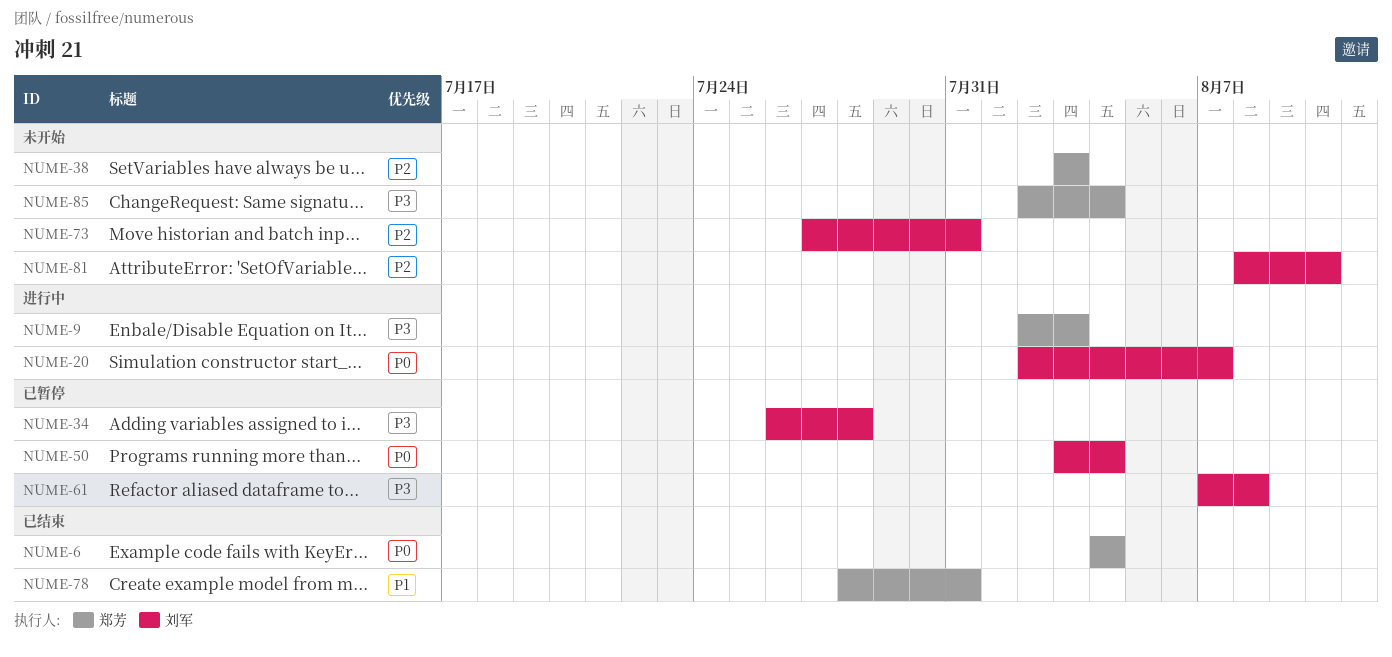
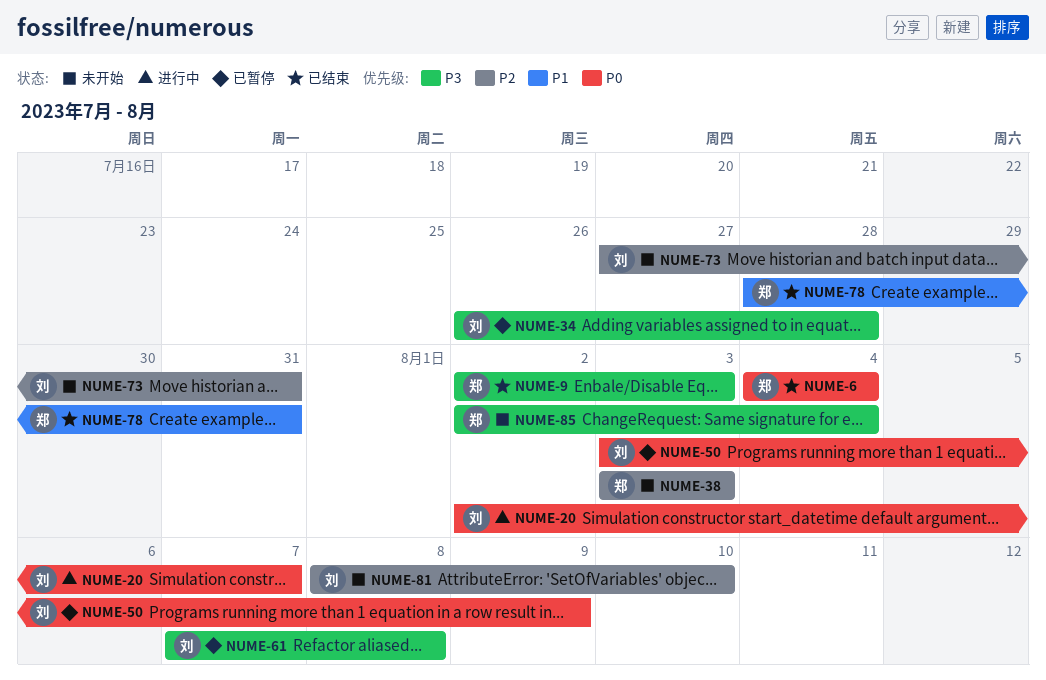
NUME-9, status: 进行中 -> 已结束
NUME-50, due: Aug 4 -> Aug 9

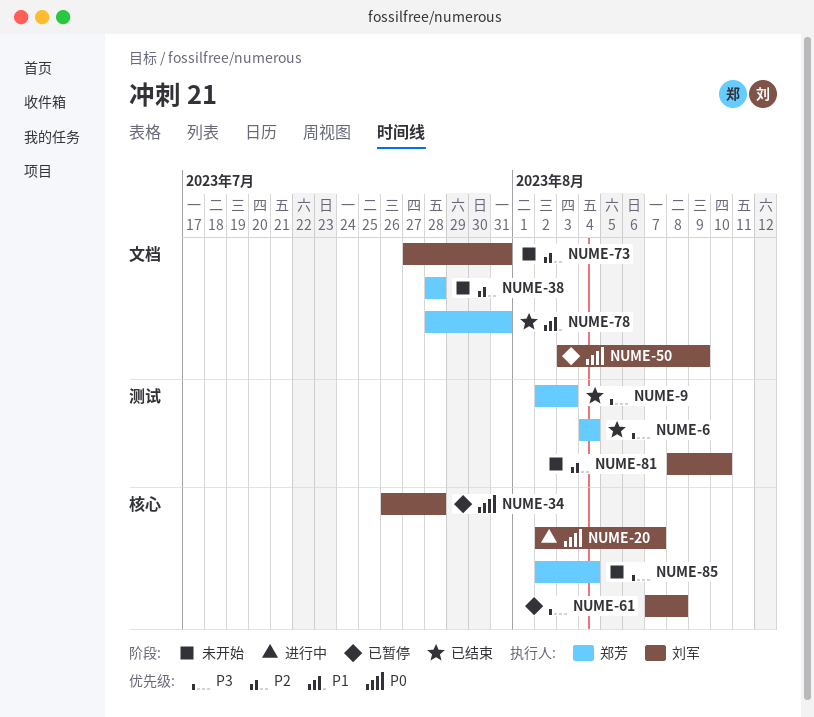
NUME-6, priority: P0 -> P3
NUME-34, priority: P3 -> P0
NUME-38, start: Aug 3 -> Jul 28
NUME-38, due: Aug 3 -> Jul 28

